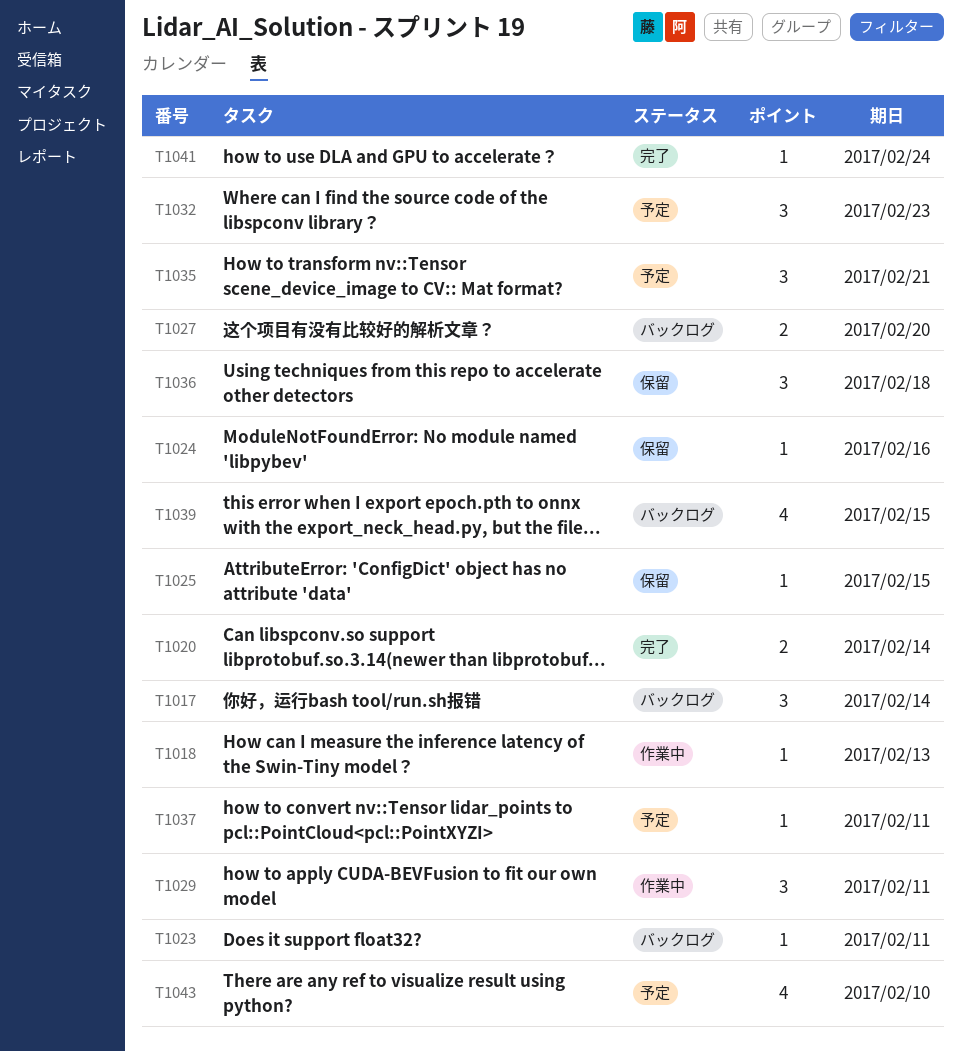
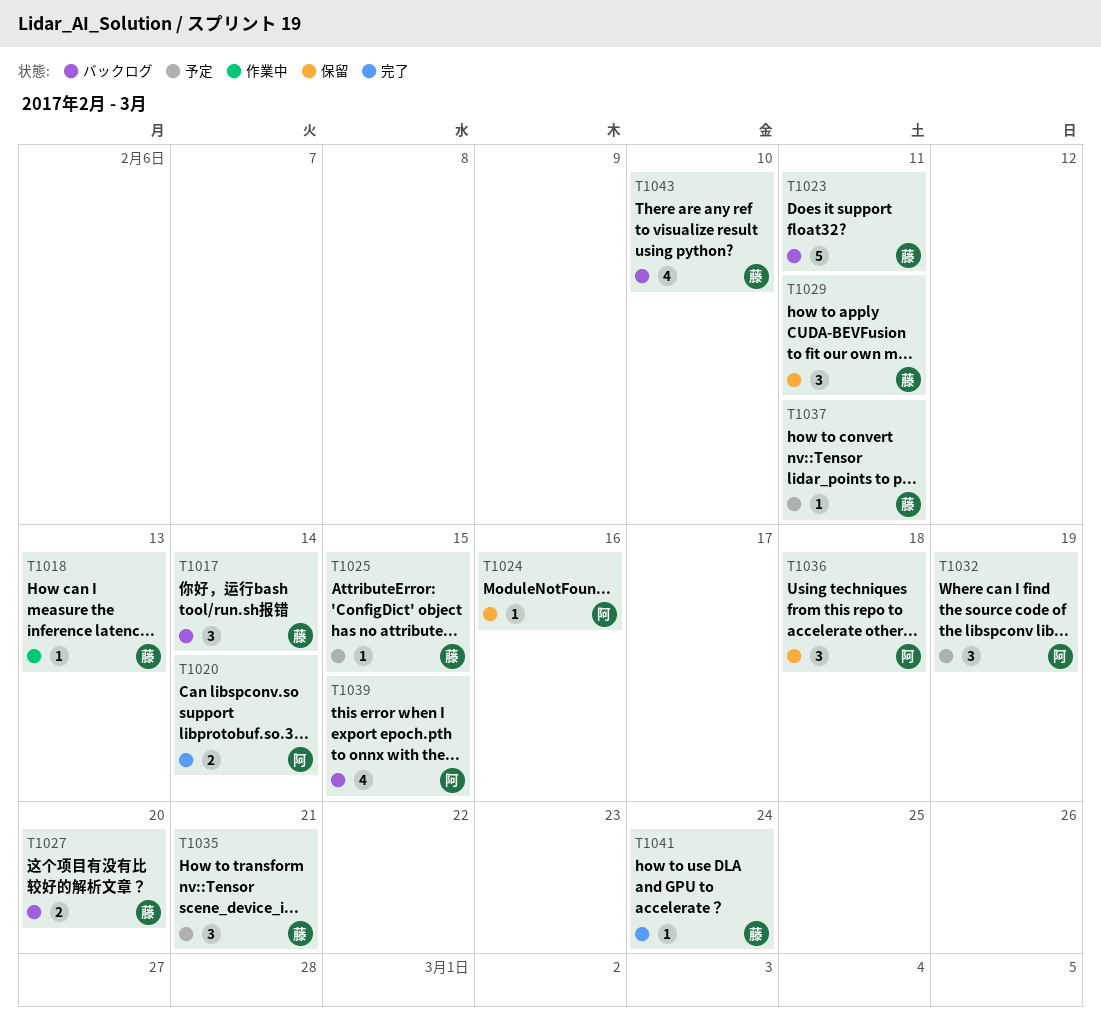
T1023, estimate: 1 -> 5
T1025, status: 保留 -> 予定
T1029, status: 作業中 -> 保留
T1032, due: Feb 23 -> Feb 19
T1043, status: 予定 -> バックログ

